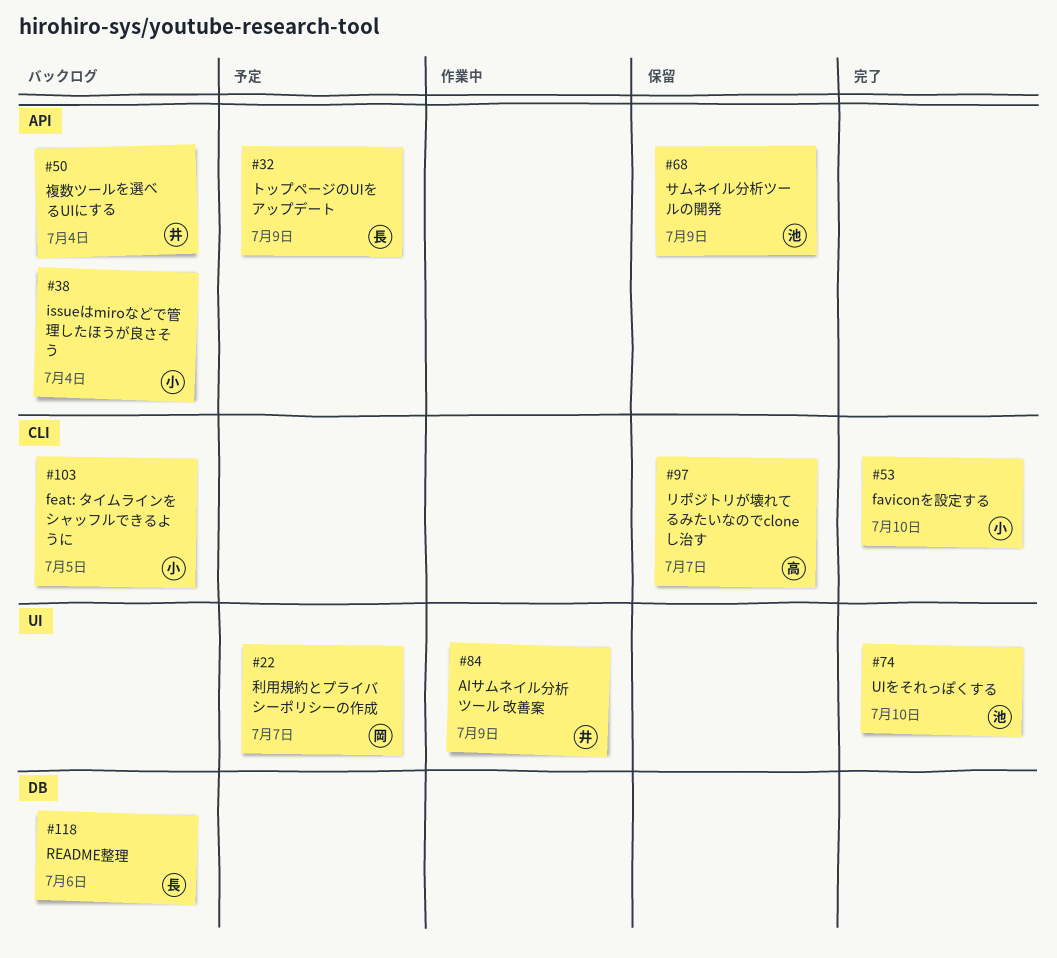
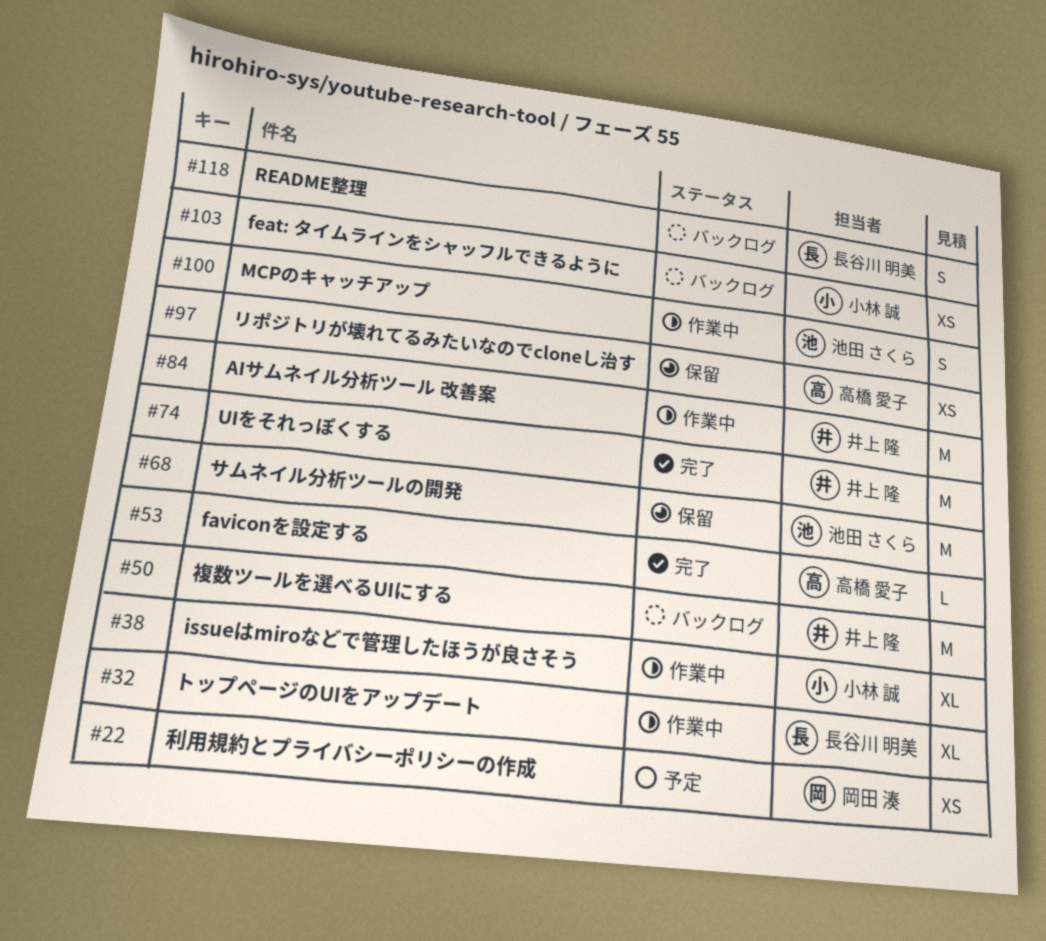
#32, status: 予定 -> 作業中
#38, status: バックログ -> 作業中
#53, owner: 小林 誠 -> 高橋 愛子
#74, owner: 池田 さくら -> 井上 隆
#100: none -> present

